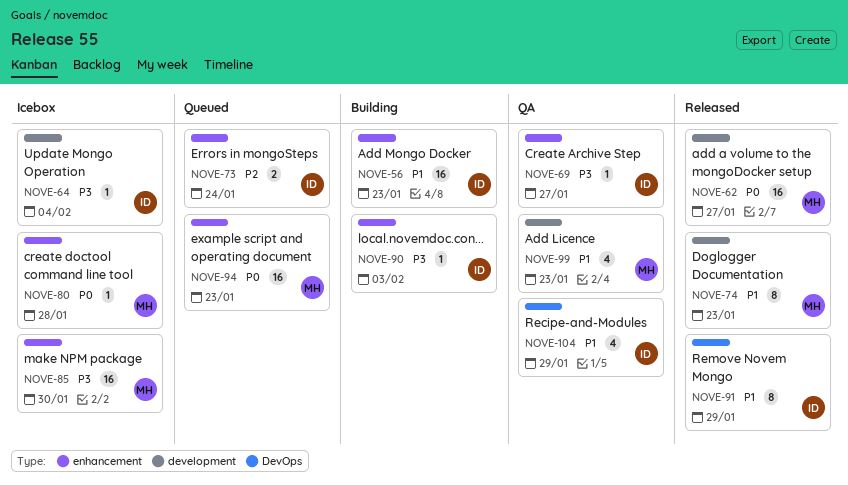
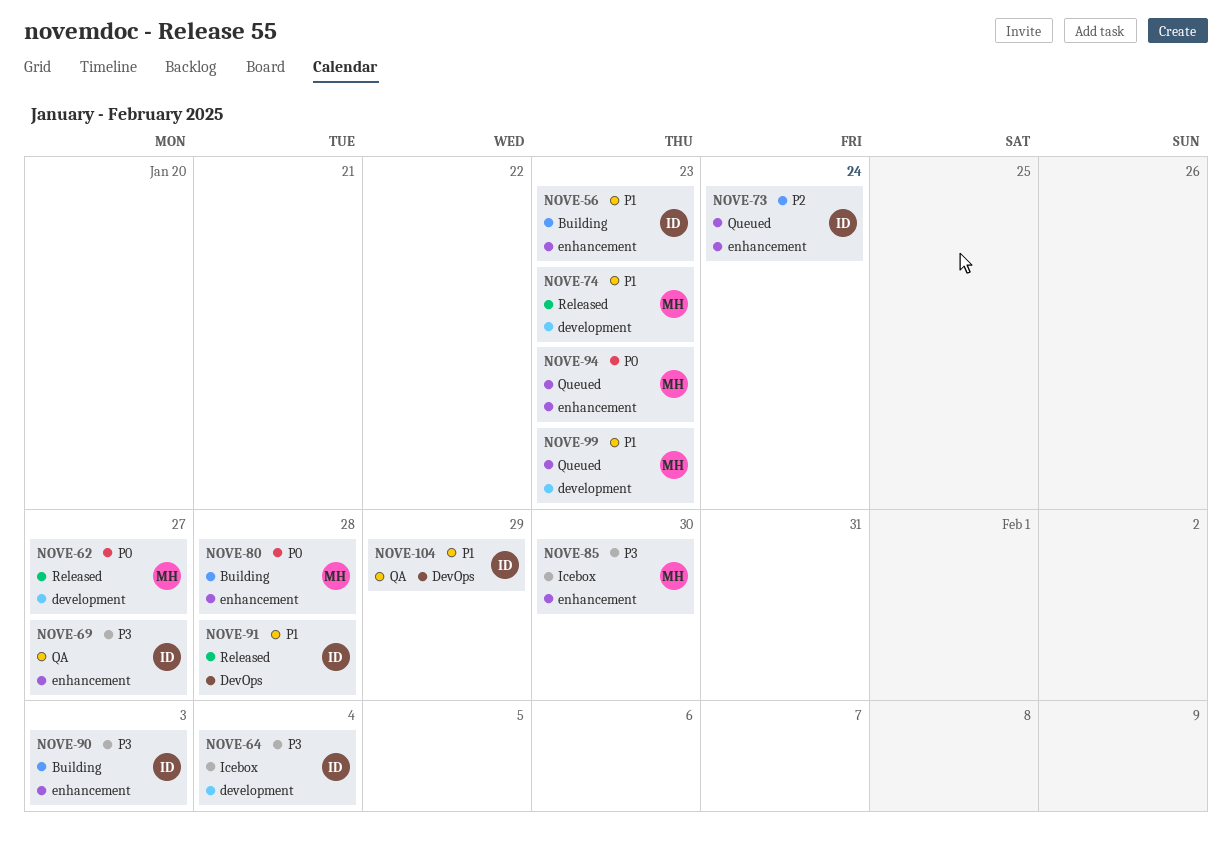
NOVE-80, status: Icebox -> Building
NOVE-91, due: Jan 29 -> Jan 28
NOVE-99, status: QA -> Queued

